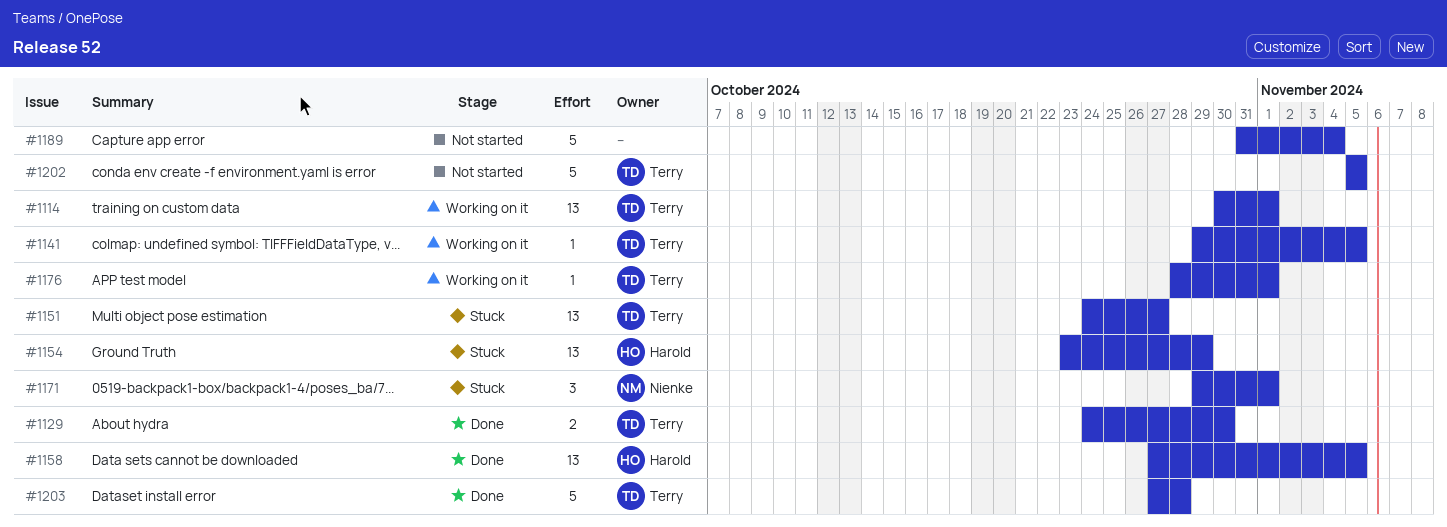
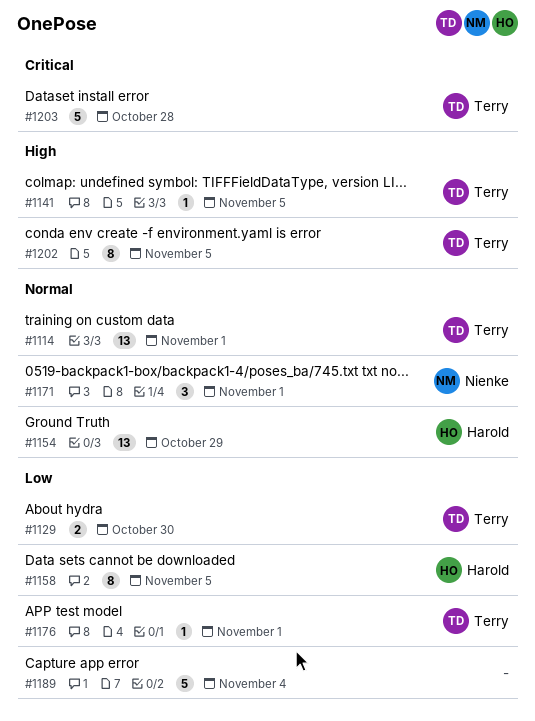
#1151: present -> none
#1158, estimate: 13 -> 8
#1202, estimate: 5 -> 8

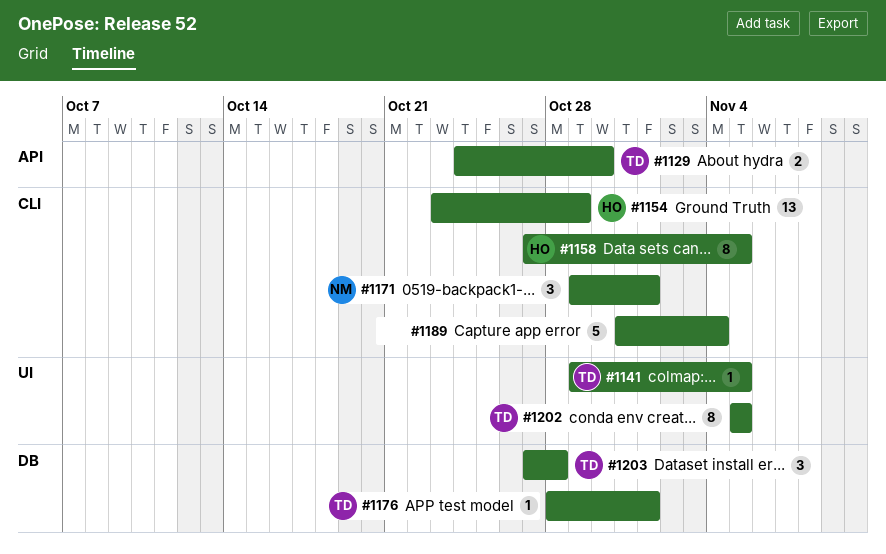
#1114: present -> none
#1203, estimate: 5 -> 3

